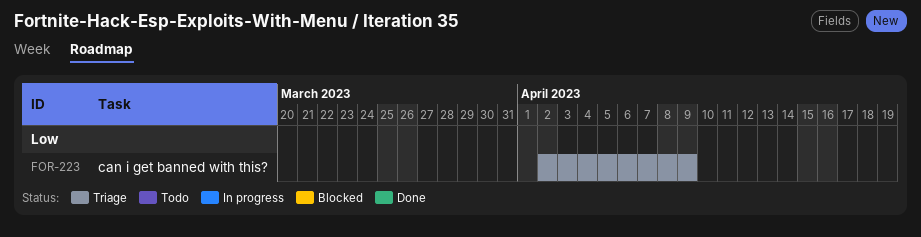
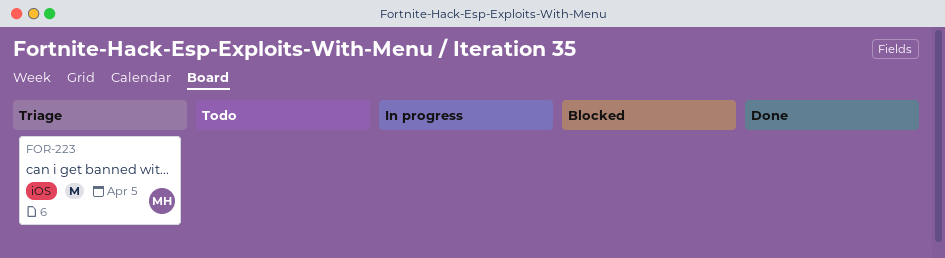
FOR-223, due: Apr 9 -> Apr 5

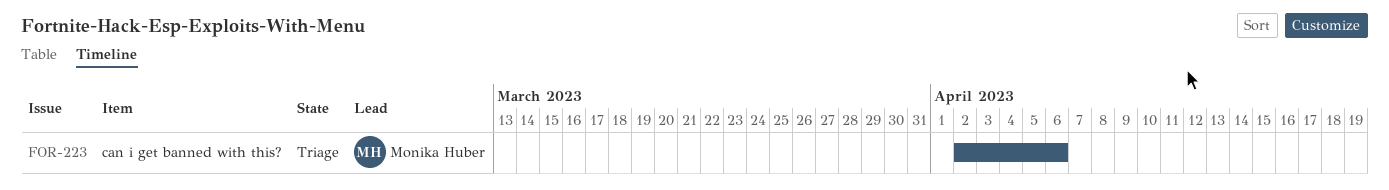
FOR-223, due: Apr 5 -> Apr 6

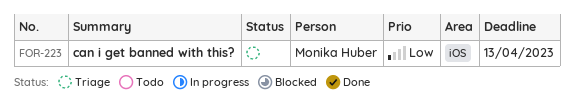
FOR-223, due: Apr 6 -> Apr 13

